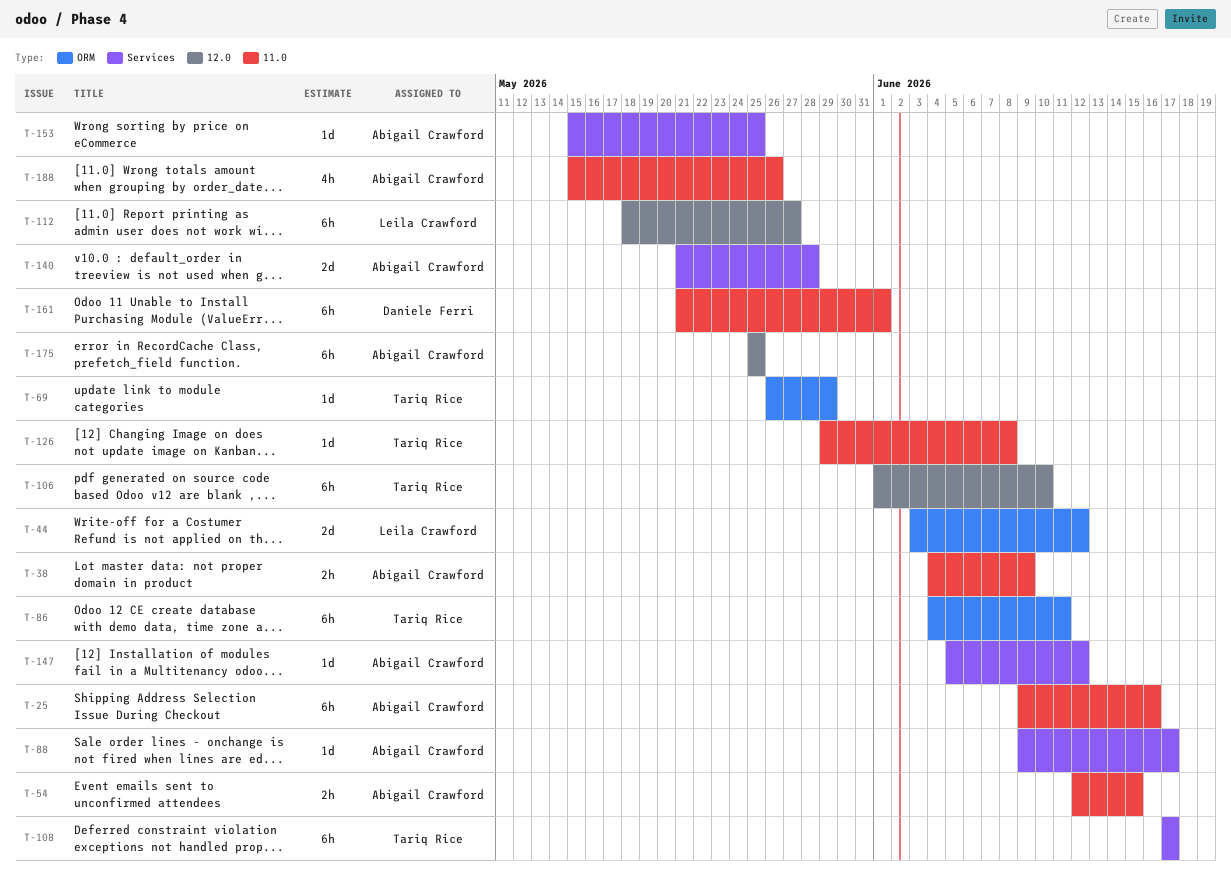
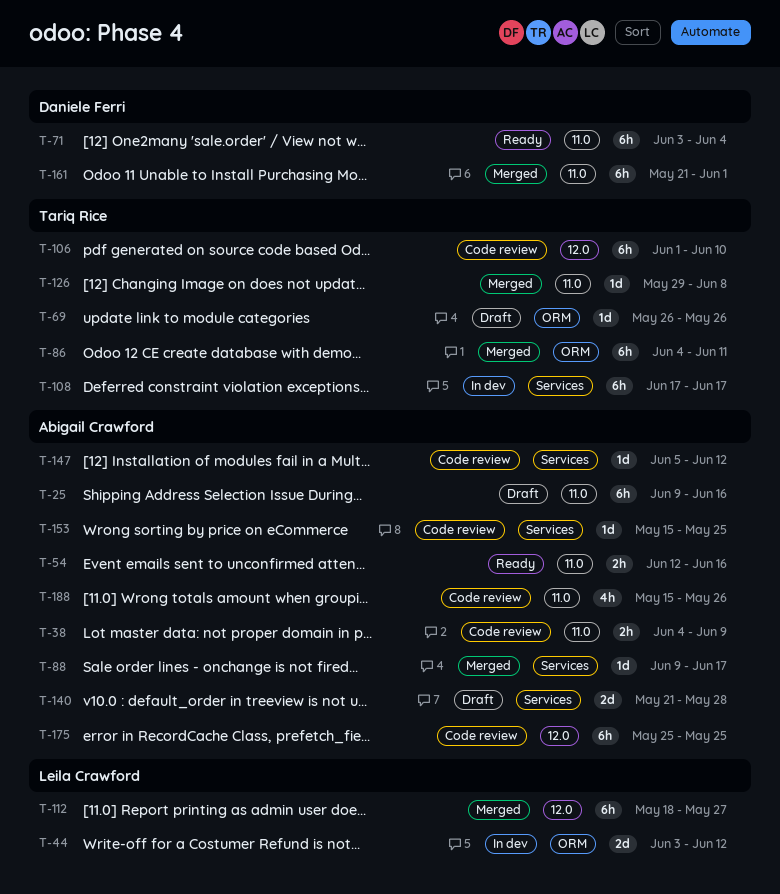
T-54, due: Jun 15 -> Jun 16
T-69, due: May 29 -> May 26
T-71: none -> present

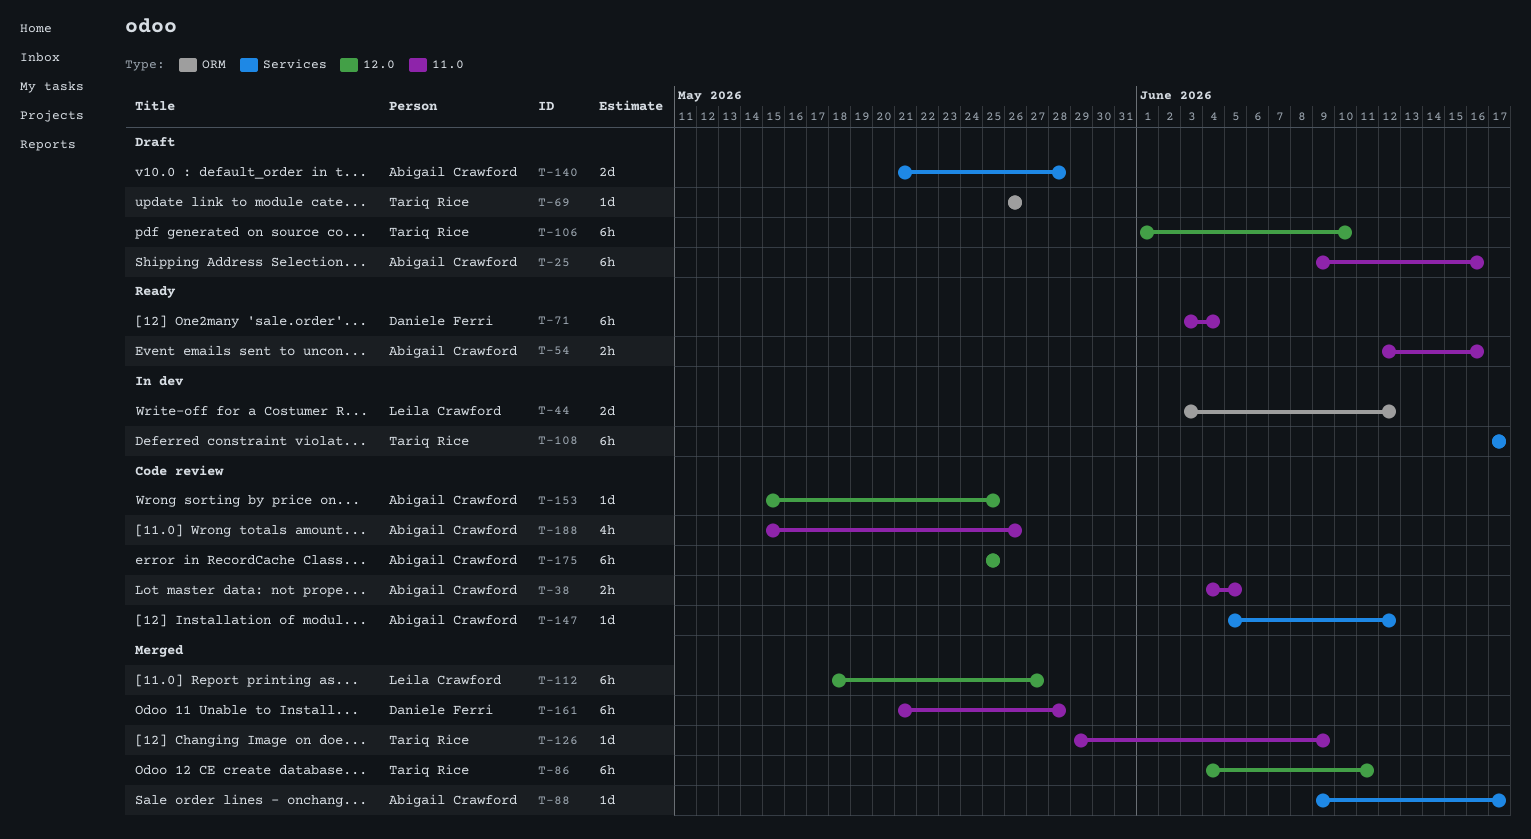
T-38, due: Jun 9 -> Jun 5
T-86, label: ORM -> 12.0
T-106, status: Code review -> Draft
T-126, due: Jun 8 -> Jun 9
T-153, label: Services -> 12.0
T-161, due: Jun 1 -> May 28

